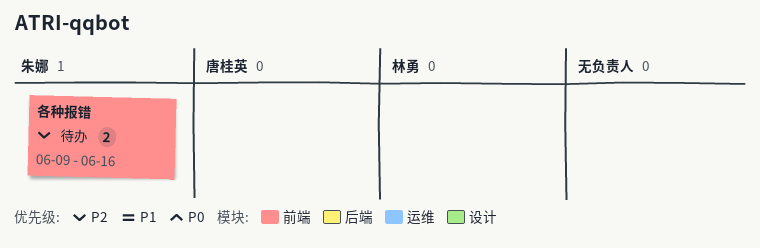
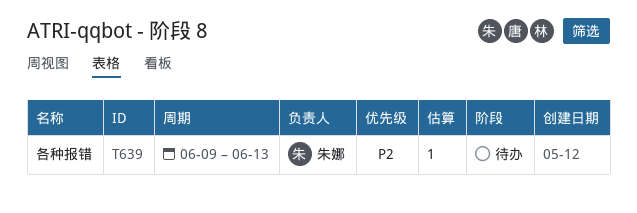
各种报错, estimate: 2 -> 1
各种报错, due: Jun 16 -> Jun 13

